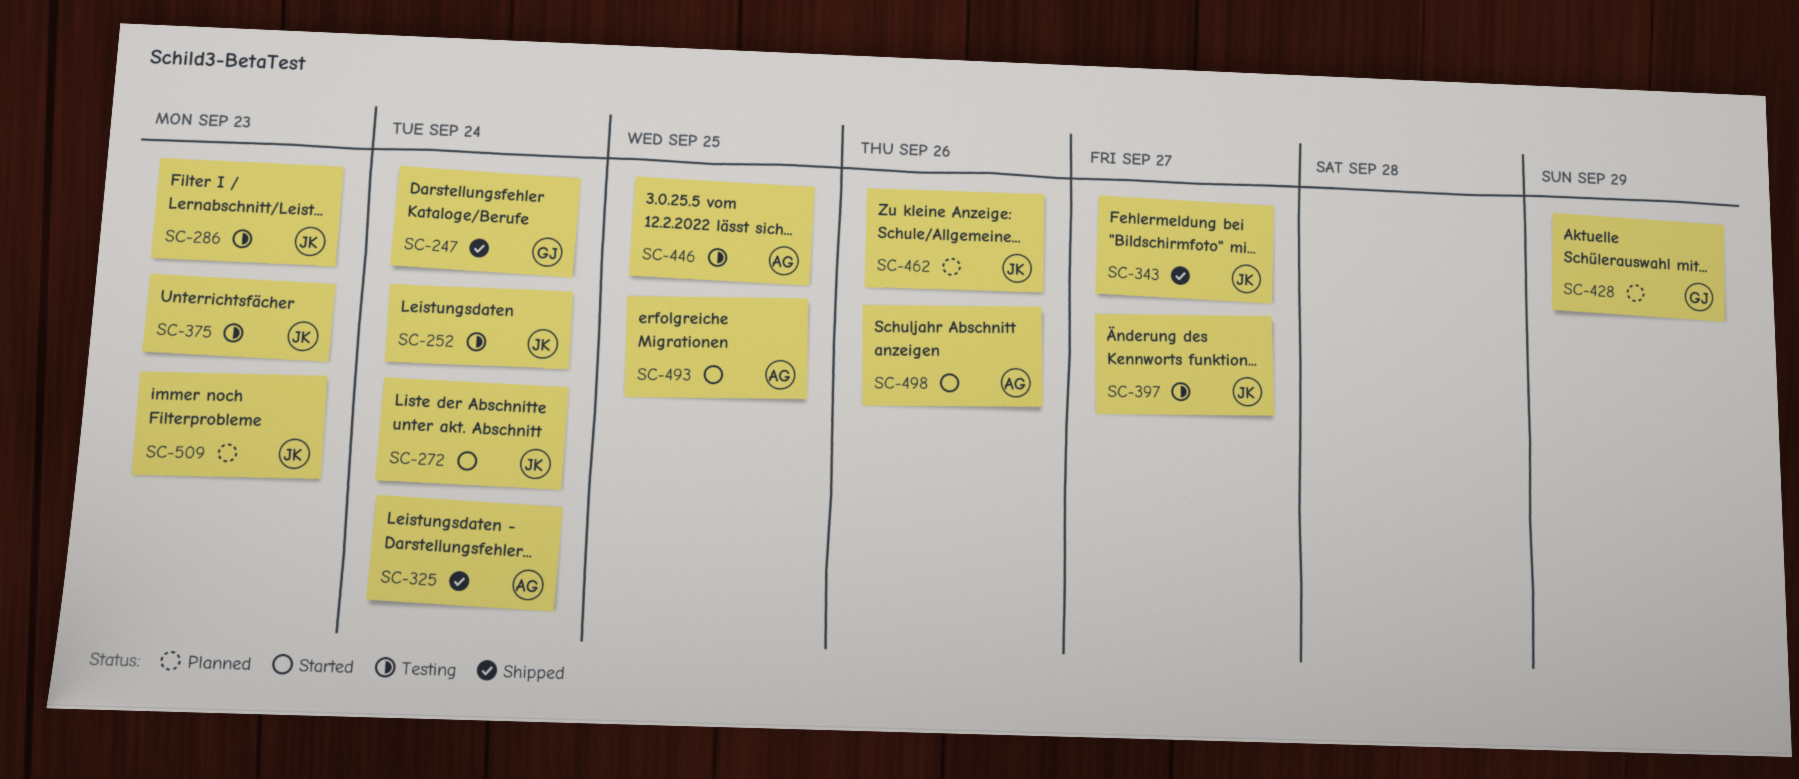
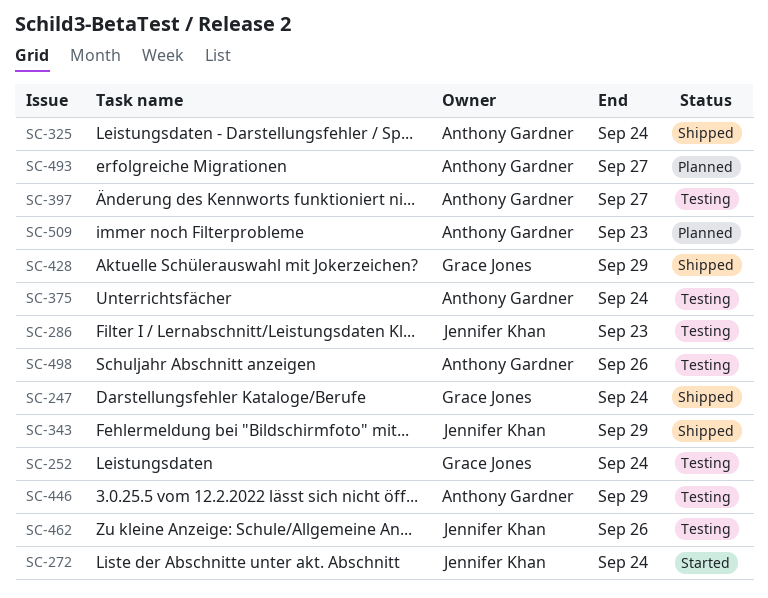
SC-252, owner: Jennifer Khan -> Grace Jones
SC-343, due: Sep 27 -> Sep 29
SC-375, owner: Jennifer Khan -> Anthony Gardner
SC-375, due: Sep 23 -> Sep 24
SC-397, owner: Jennifer Khan -> Anthony Gardner
SC-428, status: Planned -> Shipped
SC-446, due: Sep 25 -> Sep 29
SC-462, status: Planned -> Testing
SC-493, status: Started -> Planned
SC-493, due: Sep 25 -> Sep 27
SC-498, status: Started -> Testing
SC-509, owner: Jennifer Khan -> Anthony Gardner

